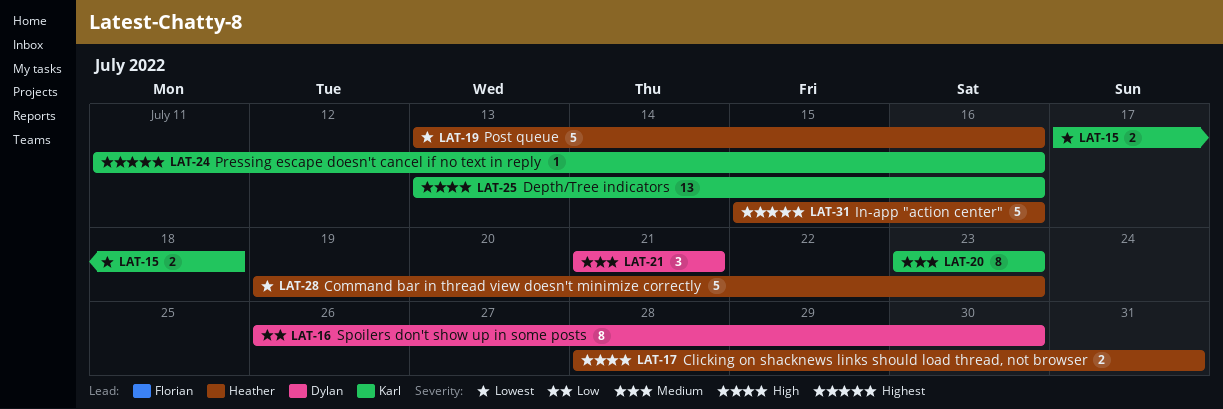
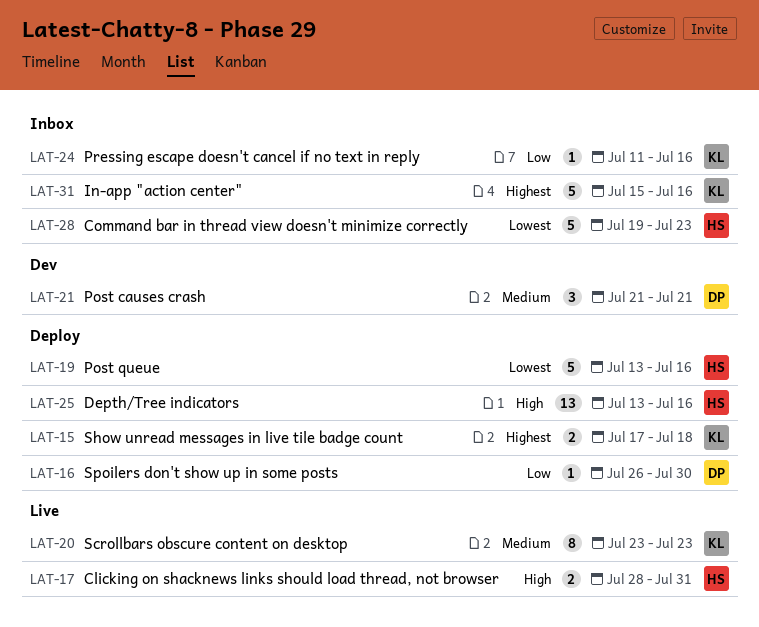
LAT-15, priority: Lowest -> Highest
LAT-16, estimate: 8 -> 1
LAT-24, priority: Highest -> Low
LAT-25, owner: Karl -> Heather
LAT-31, owner: Heather -> Karl

